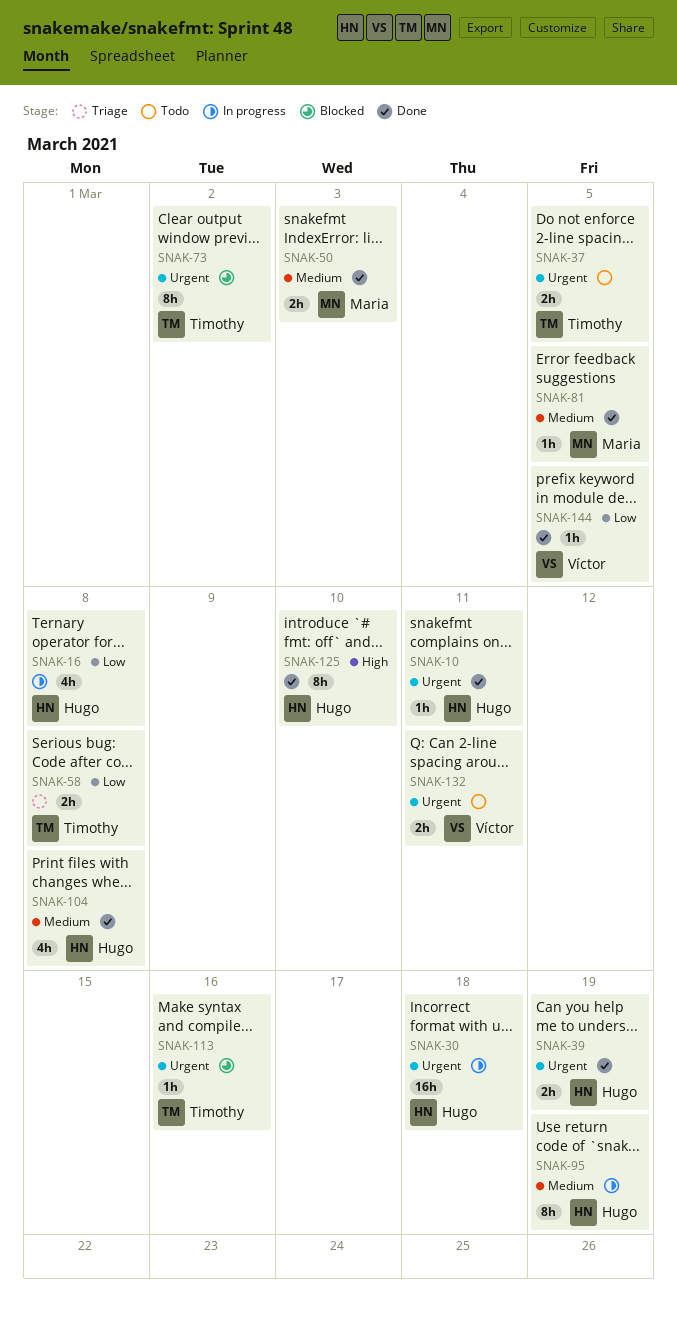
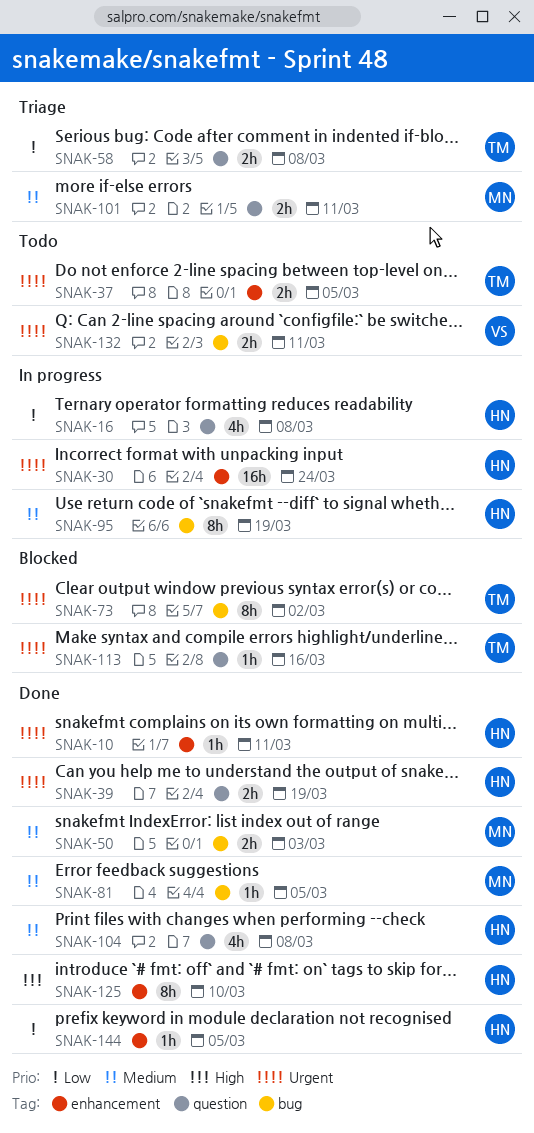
SNAK-30, due: Mar 18 -> Mar 24
SNAK-101: none -> present
SNAK-144, owner: Víctor -> Hugo

